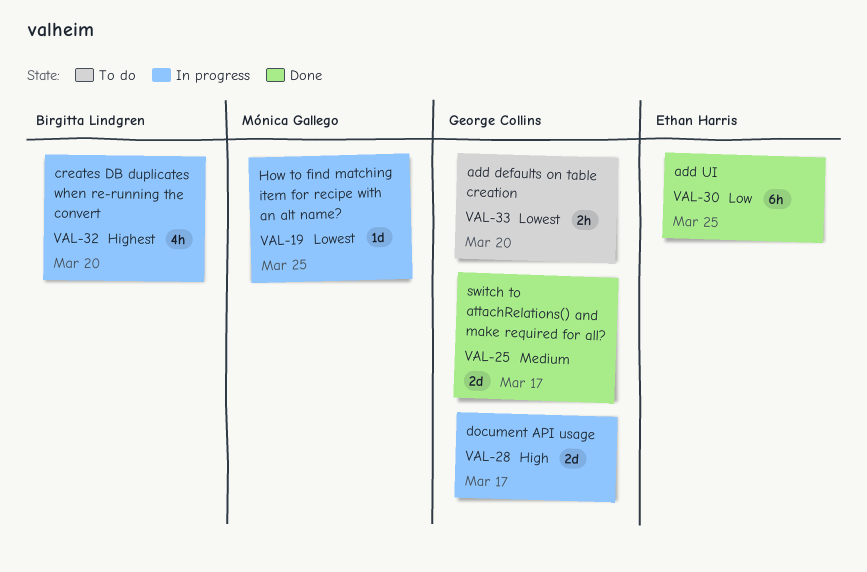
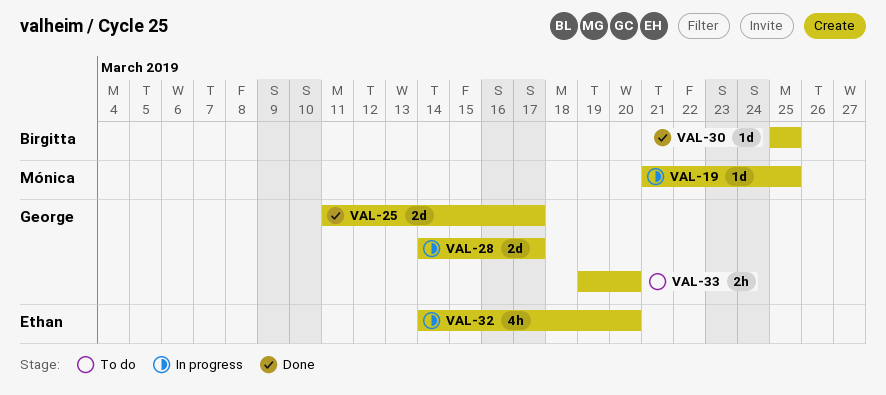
VAL-30, owner: Ethan Harris -> Birgitta Lindgren
VAL-30, estimate: 6h -> 1d
VAL-32, owner: Birgitta Lindgren -> Ethan Harris

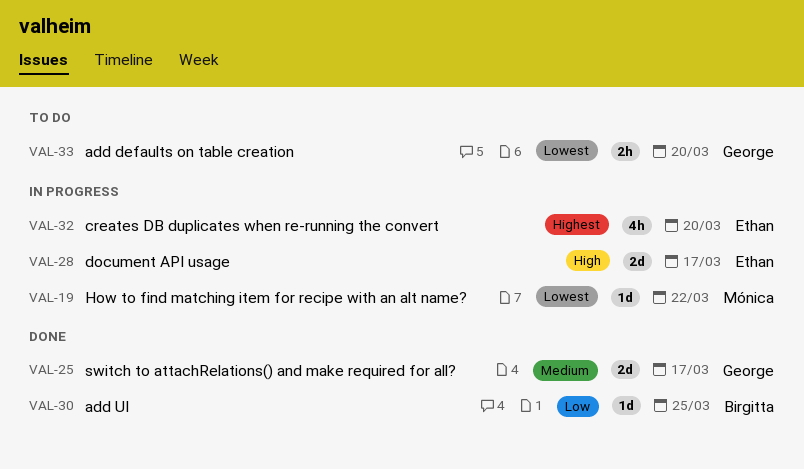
VAL-19, due: Mar 25 -> Mar 22
VAL-28, owner: George -> Ethan

